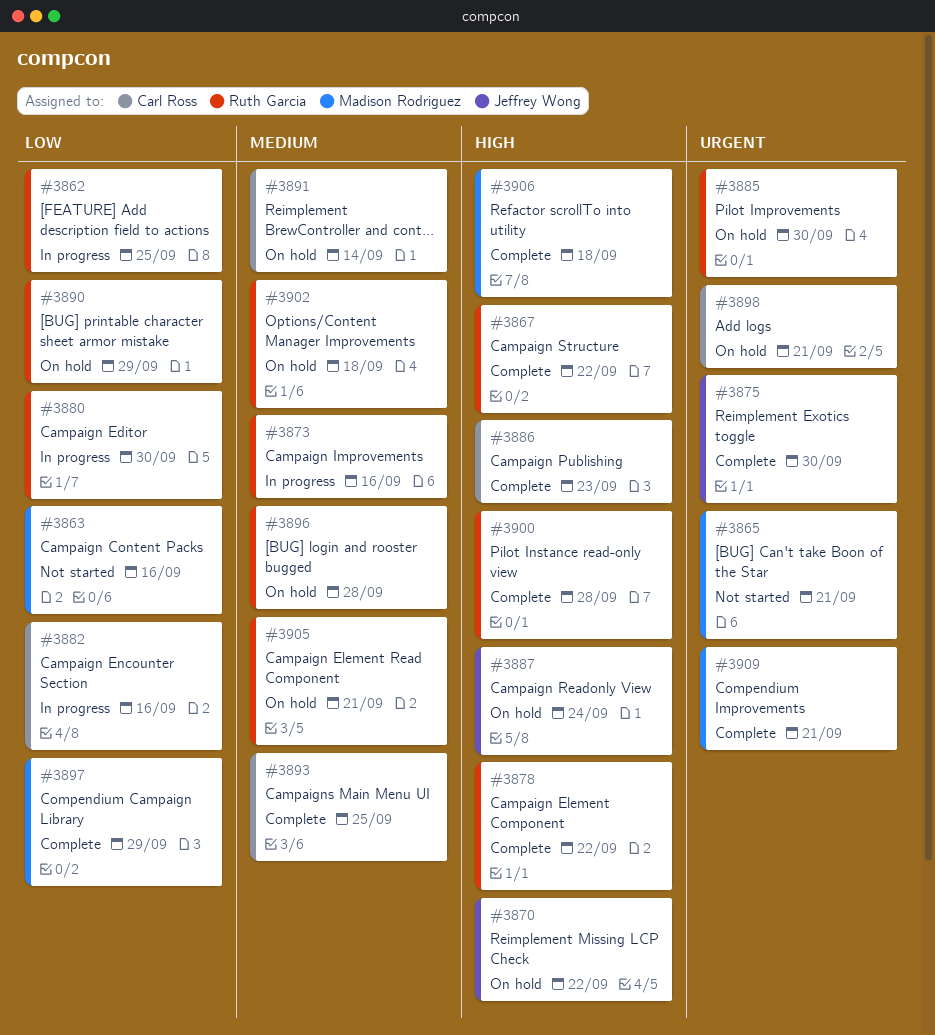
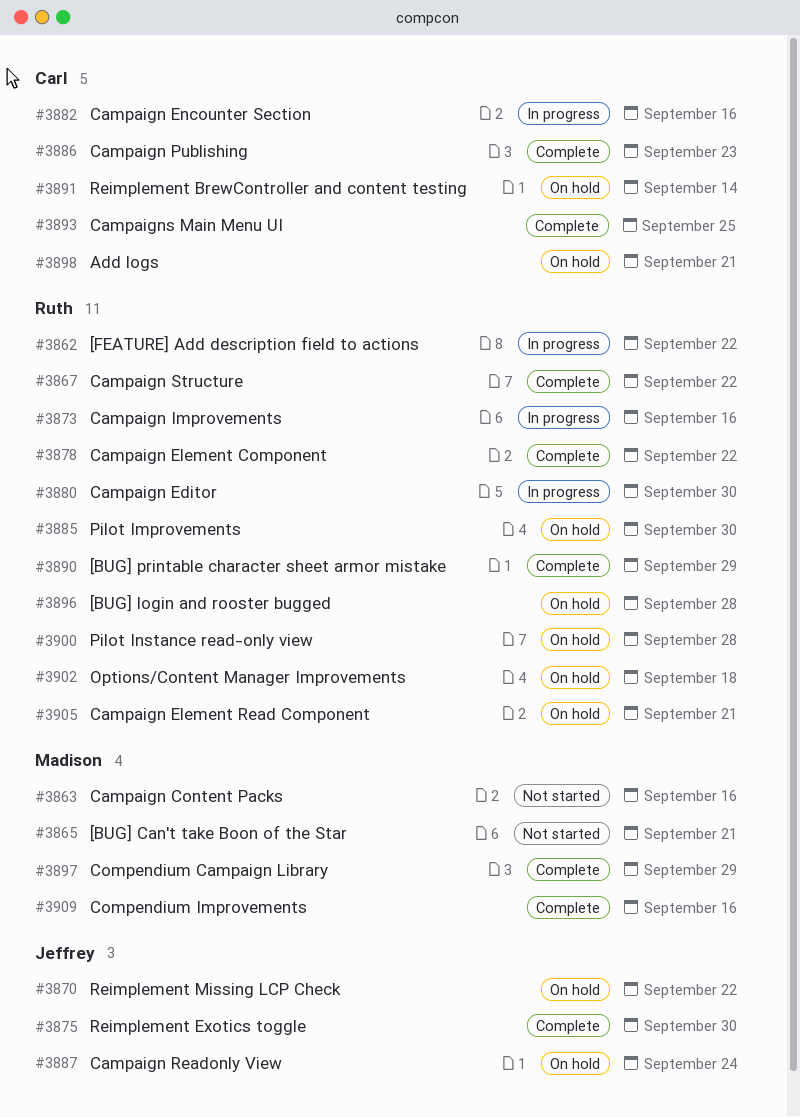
#3862, due: Sep 25 -> Sep 22
#3890, status: On hold -> Complete
#3900, status: Complete -> On hold
#3906: present -> none
#3909, due: Sep 21 -> Sep 16

